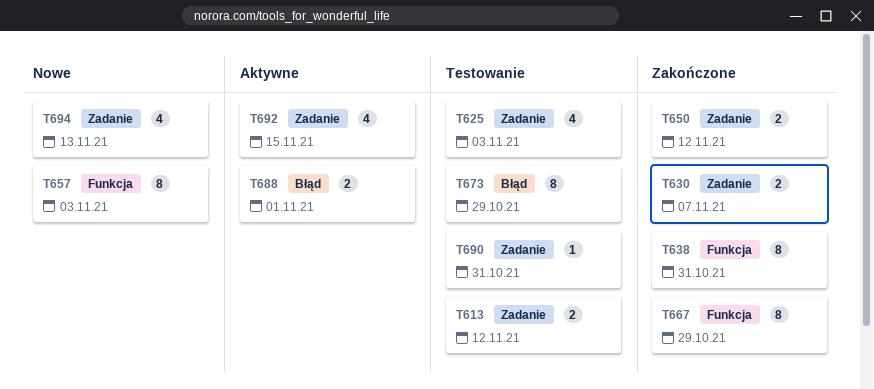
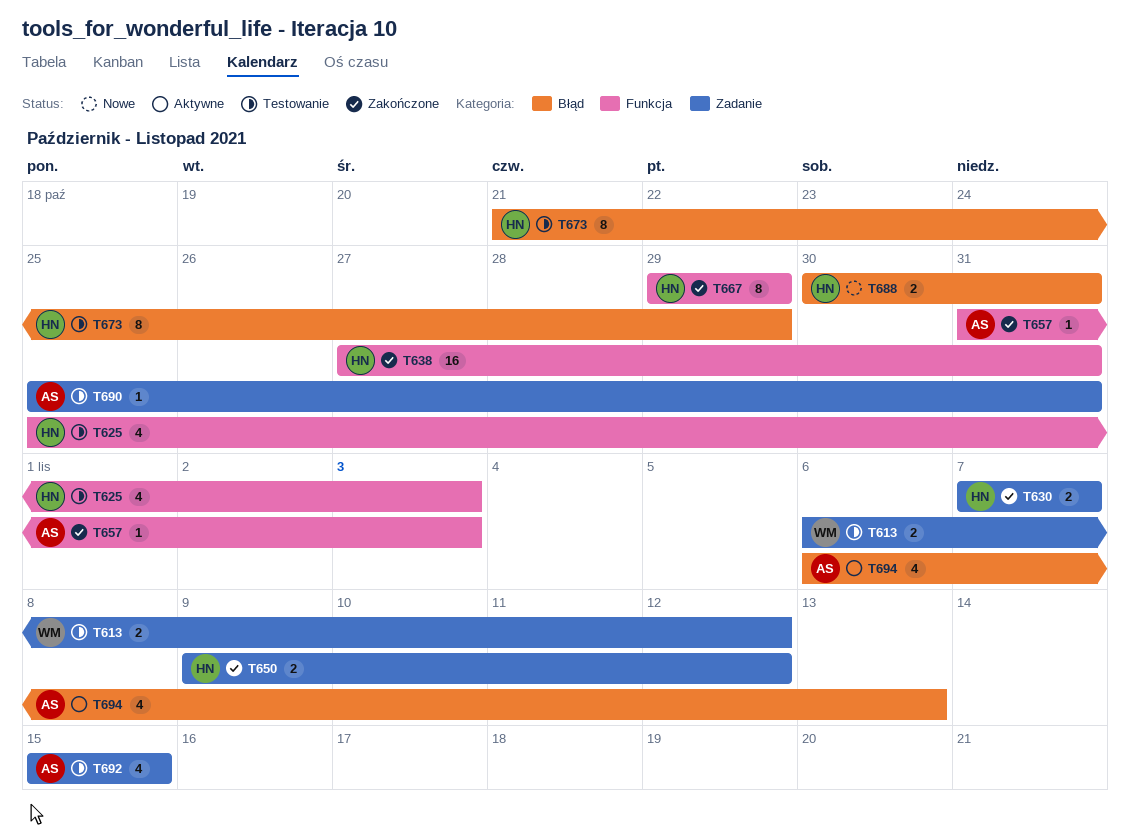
T625, label: Zadanie -> Funkcja
T638, estimate: 8 -> 16
T657, status: Nowe -> Zakończone
T657, estimate: 8 -> 1
T688, status: Aktywne -> Nowe
T688, due: Nov 1 -> Oct 31
T692, status: Aktywne -> Testowanie
T694, status: Nowe -> Aktywne
T694, label: Zadanie -> Błąd

